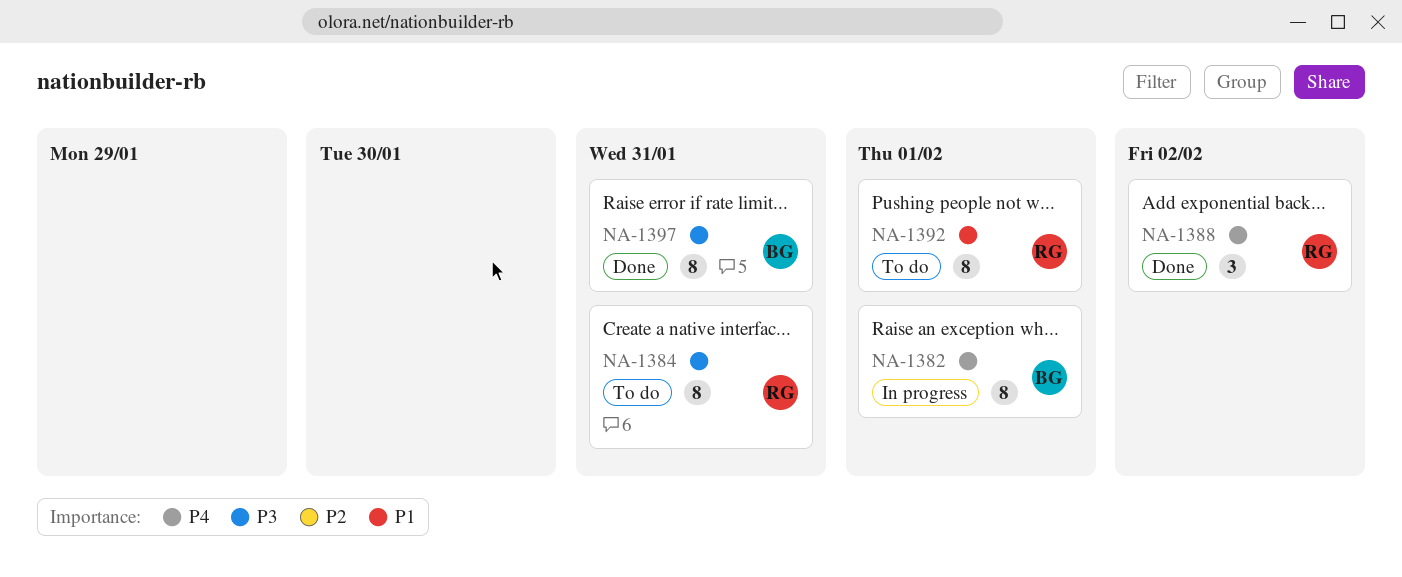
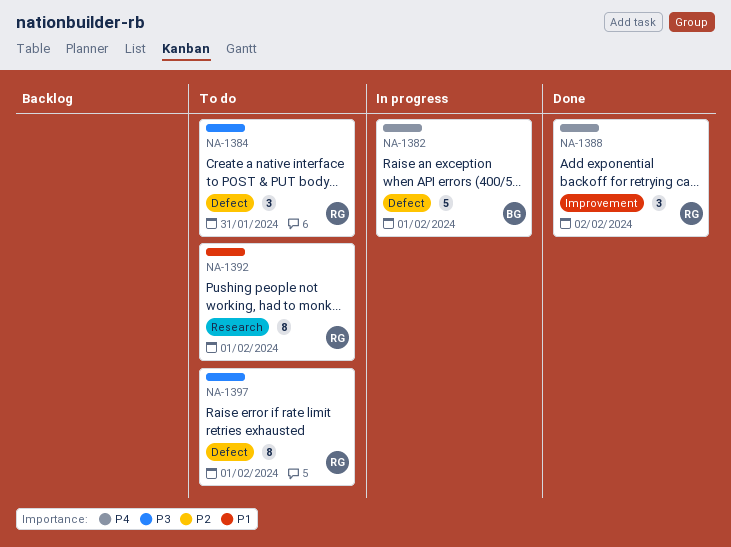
NA-1382, estimate: 8 -> 5
NA-1384, estimate: 8 -> 3
NA-1397, status: Done -> To do
NA-1397, owner: BG -> RG
NA-1397, due: Jan 31 -> Feb 1

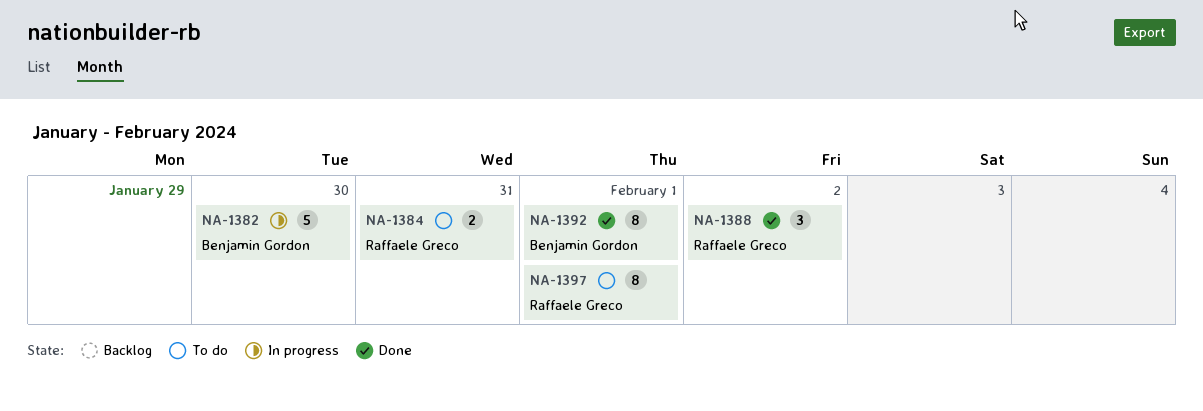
NA-1382, due: Feb 1 -> Jan 30
NA-1384, estimate: 3 -> 2
NA-1392, status: To do -> Done
NA-1392, owner: Raffaele Greco -> Benjamin Gordon

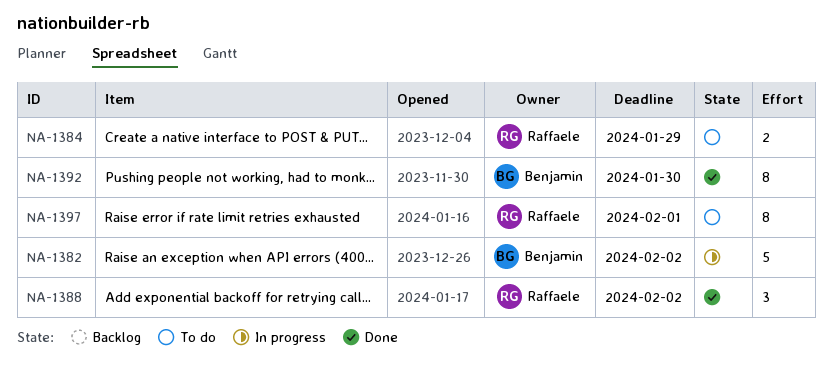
NA-1382, due: Jan 30 -> Feb 2
NA-1384, due: Jan 31 -> Jan 29
NA-1392, due: Feb 1 -> Jan 30

